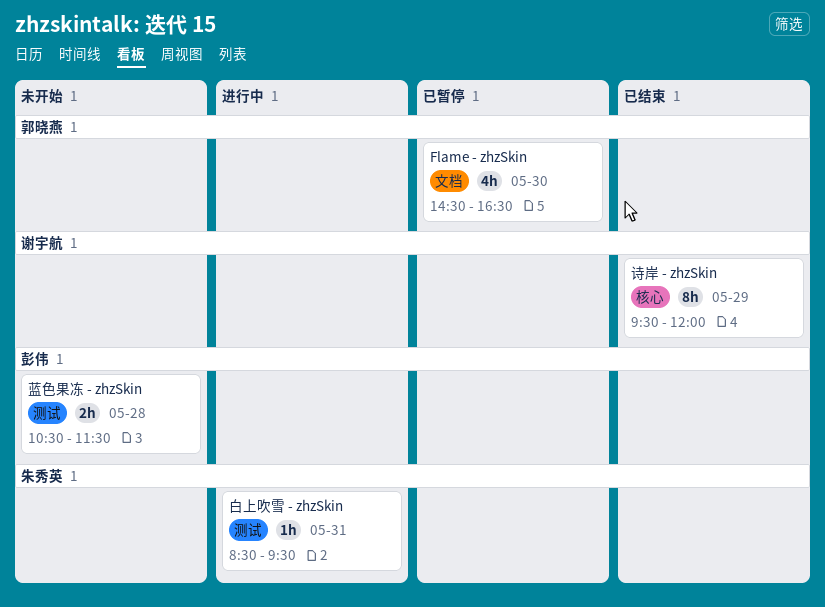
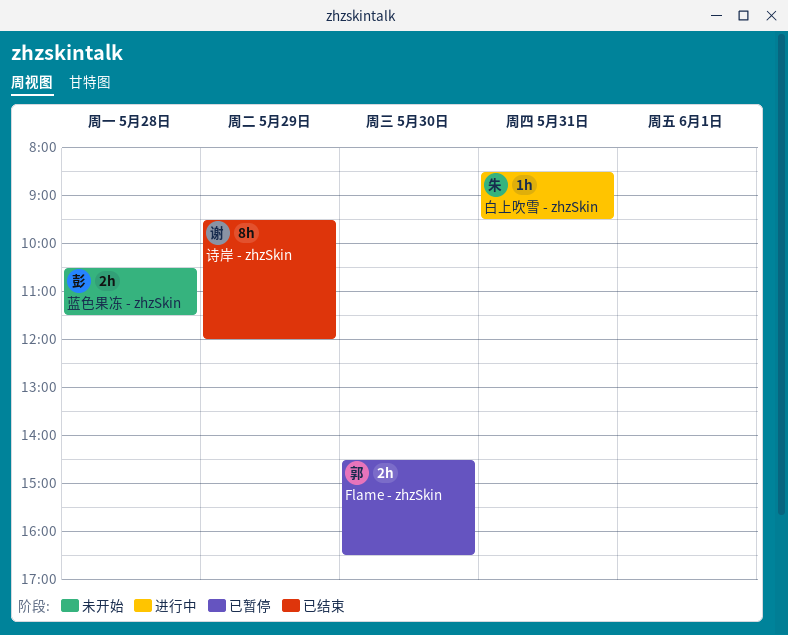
Flame - zhzSkin, estimate: 4h -> 2h

